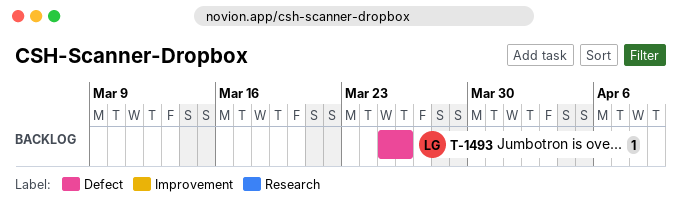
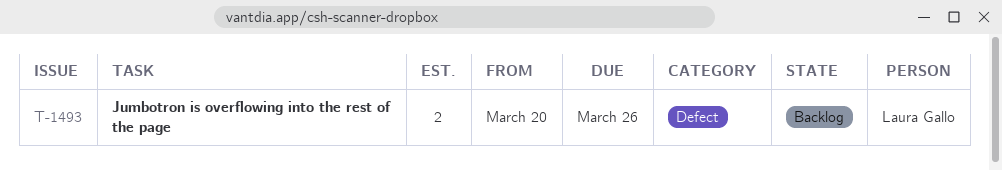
T-1493, estimate: 1 -> 2
T-1493, start: Mar 25 -> Mar 20

